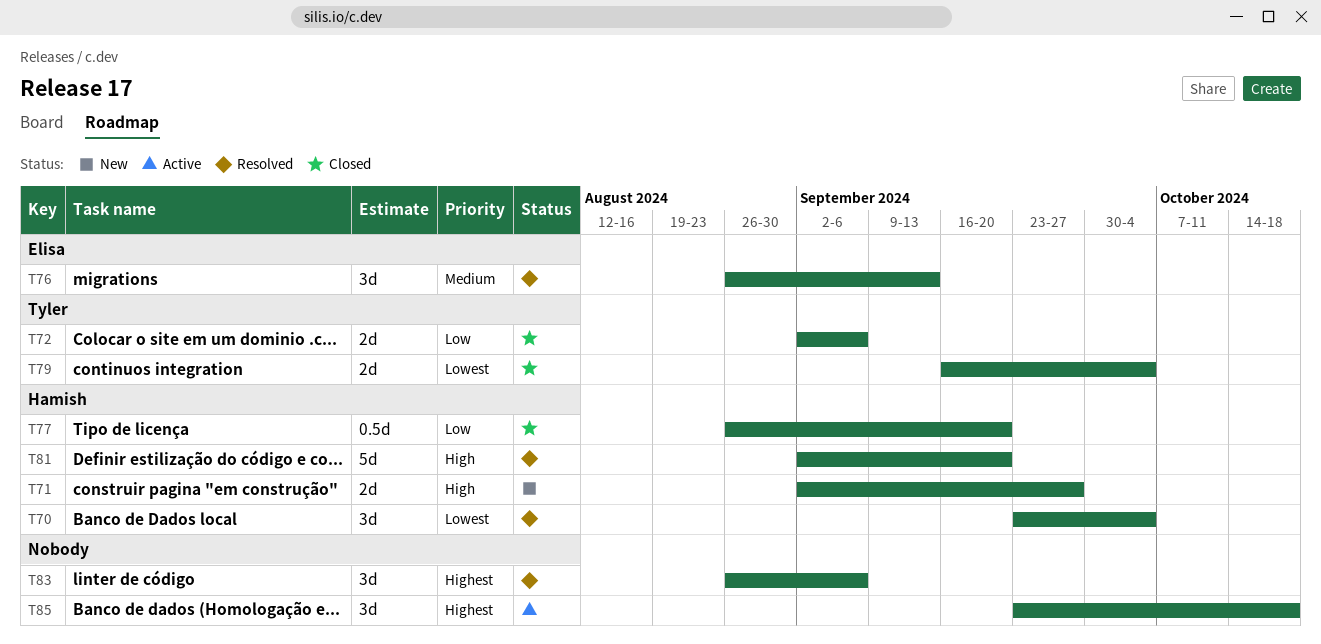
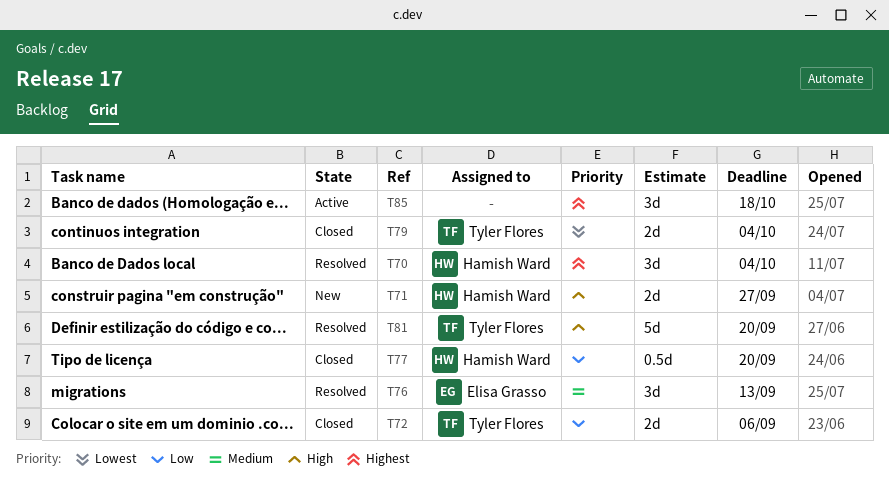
T70, priority: Lowest -> Highest
T81, owner: Hamish Ward -> Tyler Flores
T83: present -> none

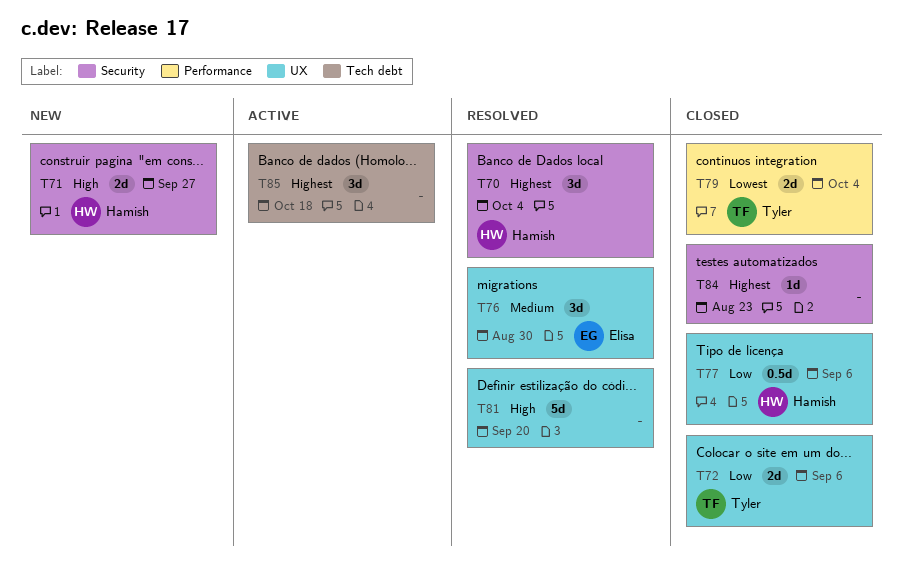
T76, due: Sep 13 -> Aug 30
T77, due: Sep 20 -> Sep 6
T81, owner: Tyler Flores -> none
T84: none -> present

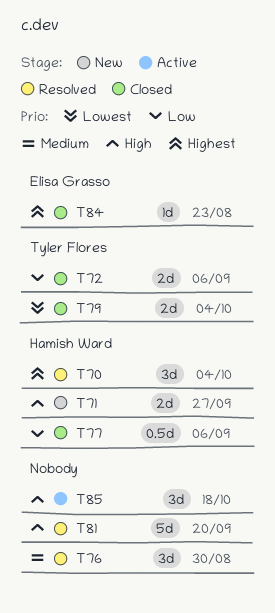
T76, owner: Elisa Grasso -> none
T84, owner: none -> Elisa Grasso
T85, priority: Highest -> High

